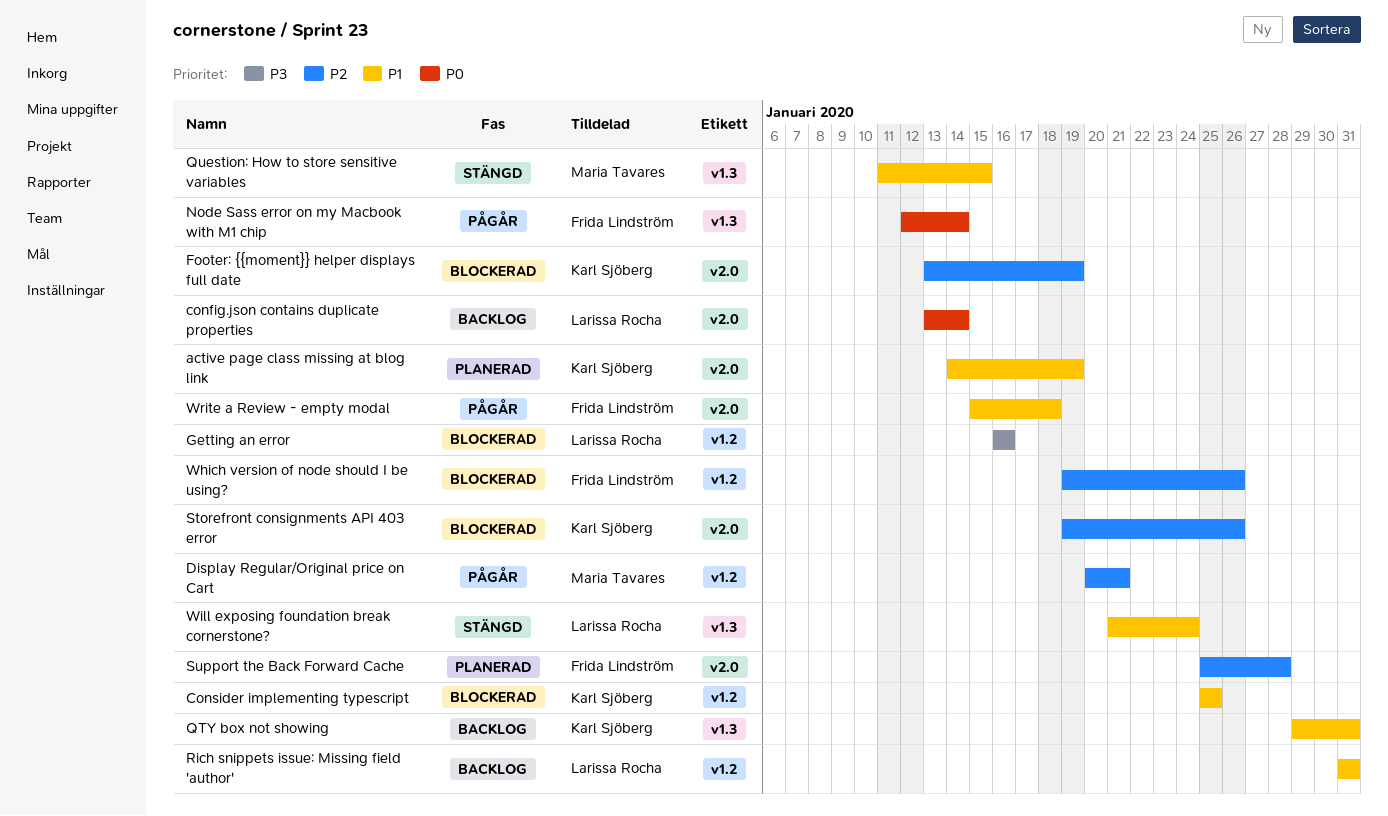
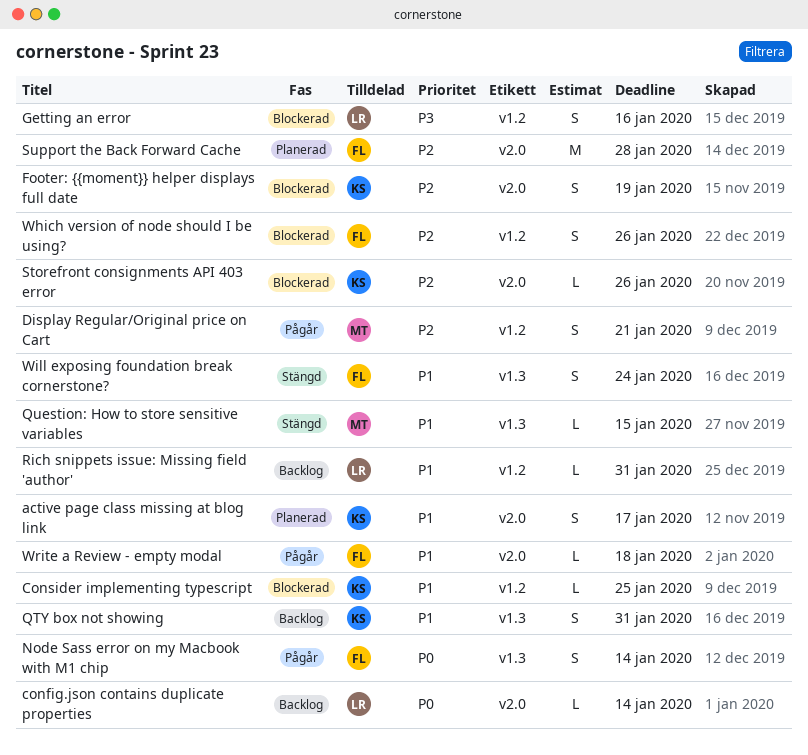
active page class missing at blog link, due: Jan 19 -> Jan 17
Will exposing foundation break cornerstone?, owner: Larissa Rocha -> Frida Lindström

